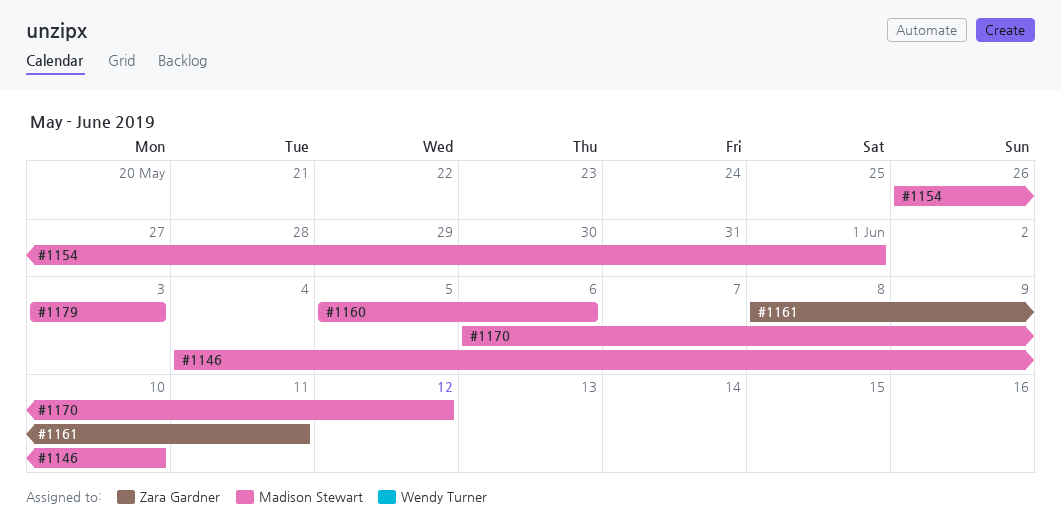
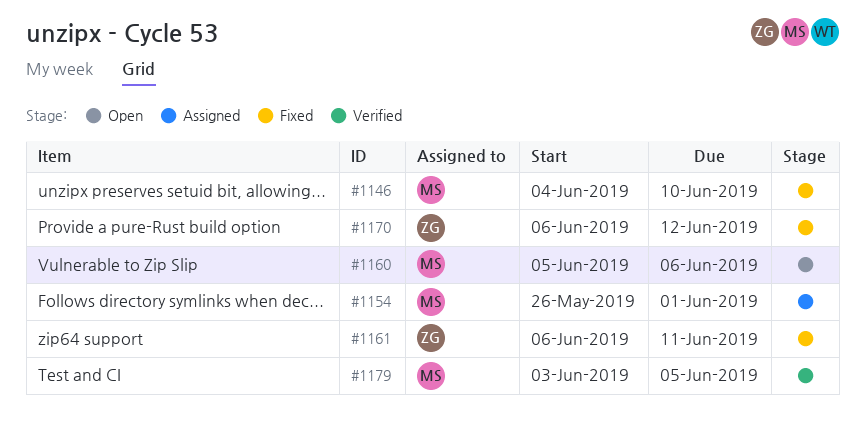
#1161, start: Jun 8 -> Jun 6
#1170, owner: Madison Stewart -> Zara Gardner
#1179, due: Jun 3 -> Jun 5

